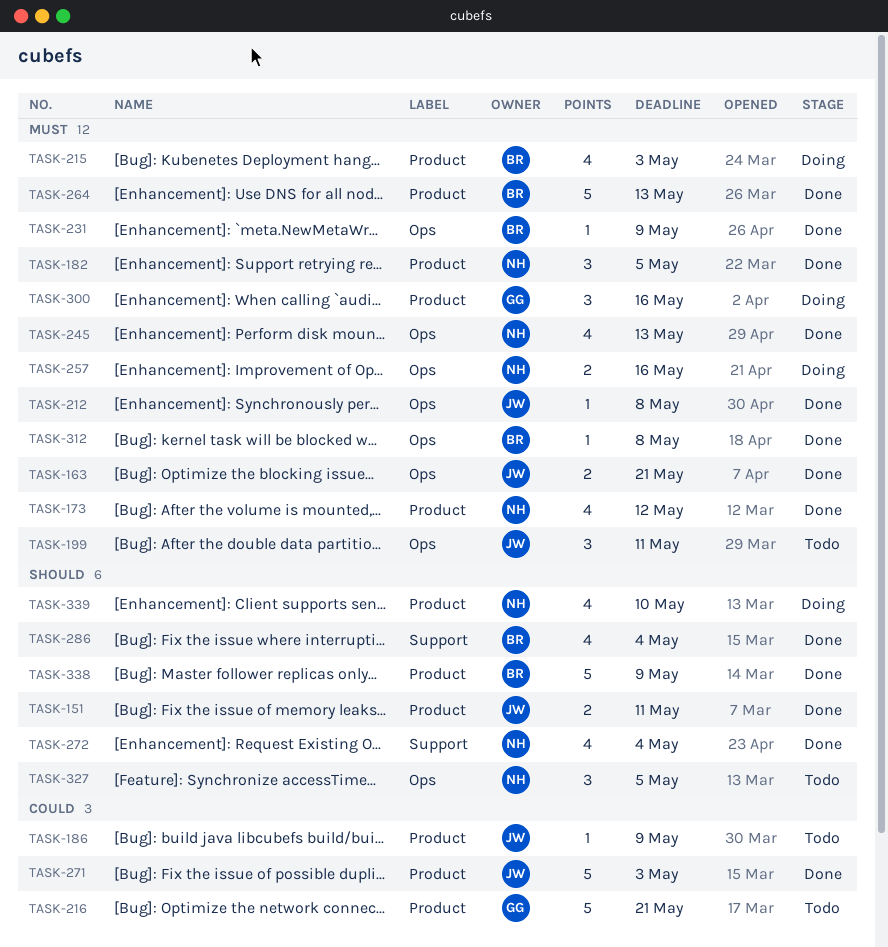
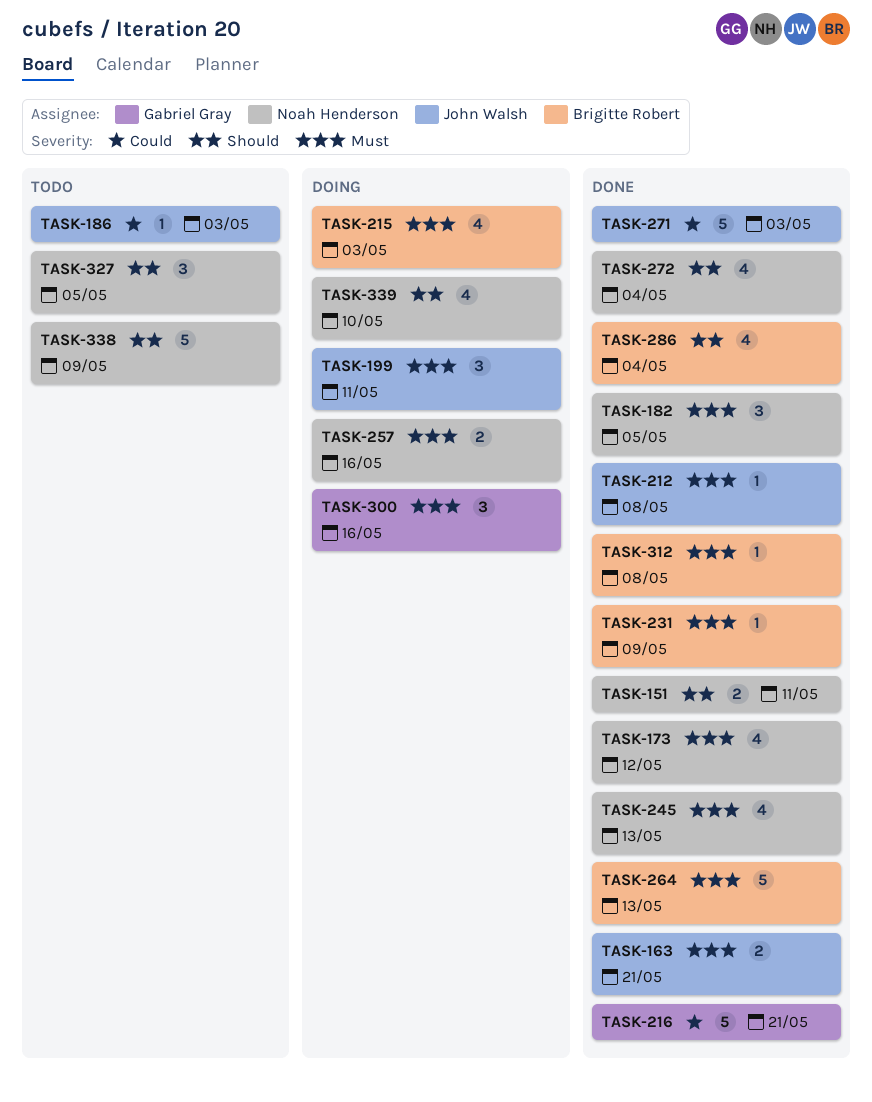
TASK-151, owner: John Walsh -> Noah Henderson
TASK-186, due: May 9 -> May 3
TASK-199, status: Todo -> Doing
TASK-216, status: Todo -> Done
TASK-338, status: Done -> Todo
TASK-338, owner: Brigitte Robert -> Noah Henderson

